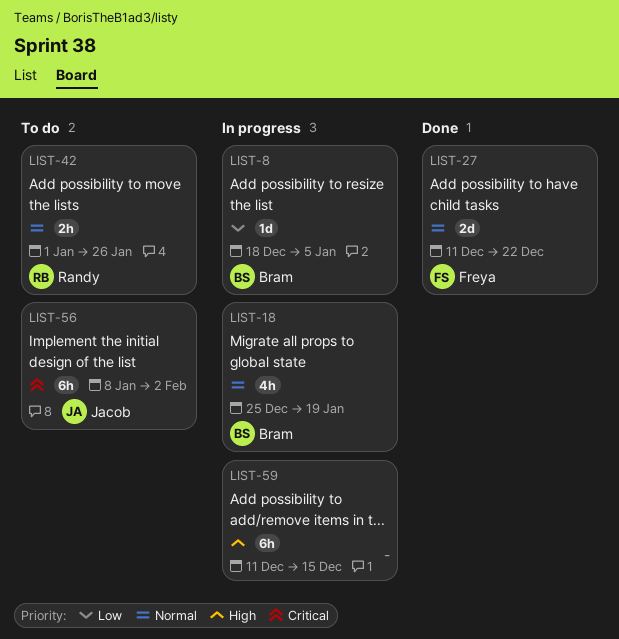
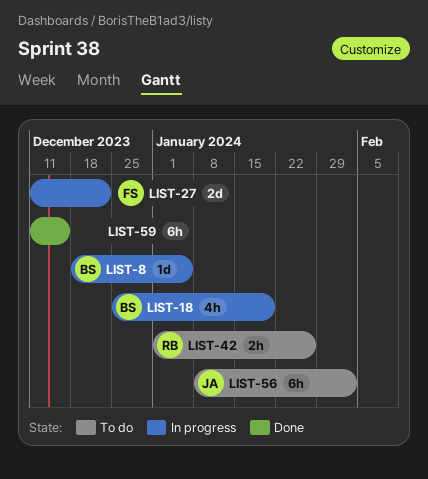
LIST-27, status: Done -> In progress
LIST-59, status: In progress -> Done

